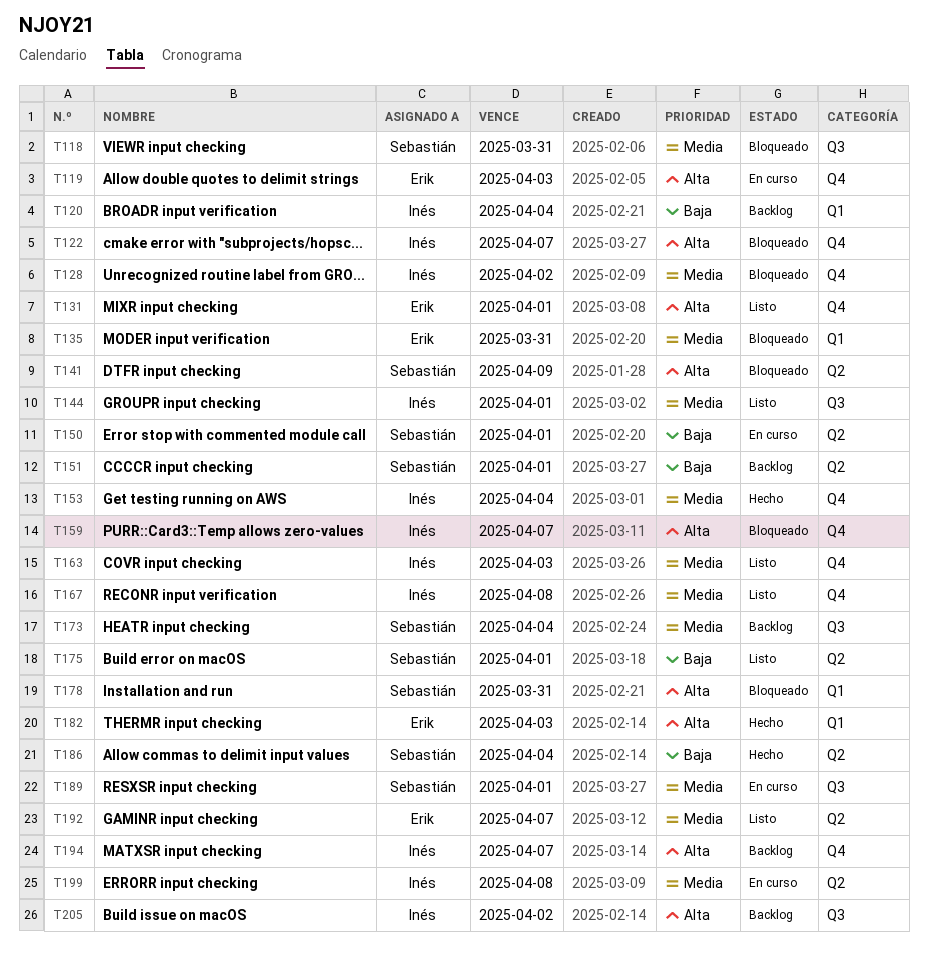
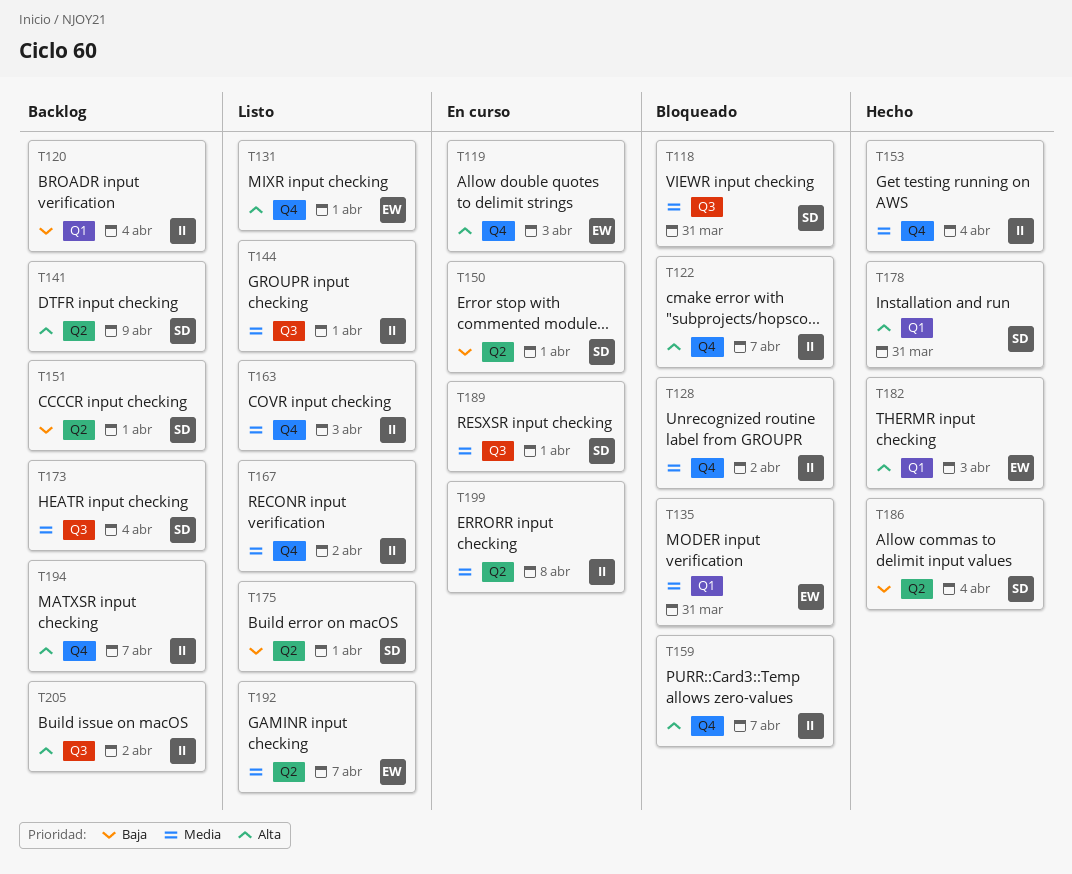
T141, status: Bloqueado -> Backlog
T167, due: Apr 8 -> Apr 2
T178, status: Bloqueado -> Hecho

